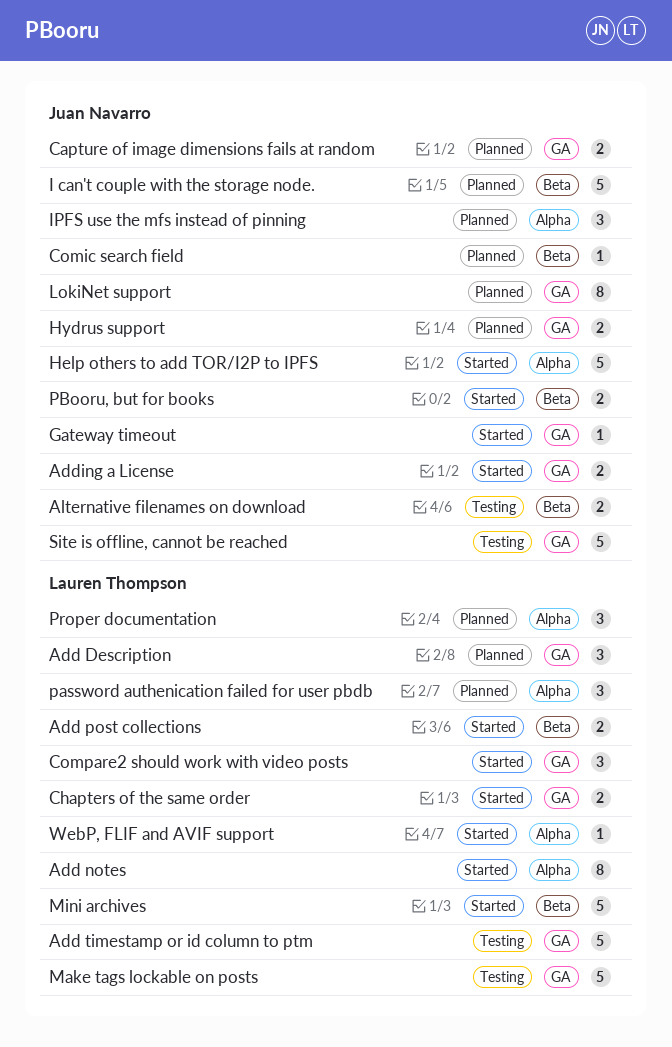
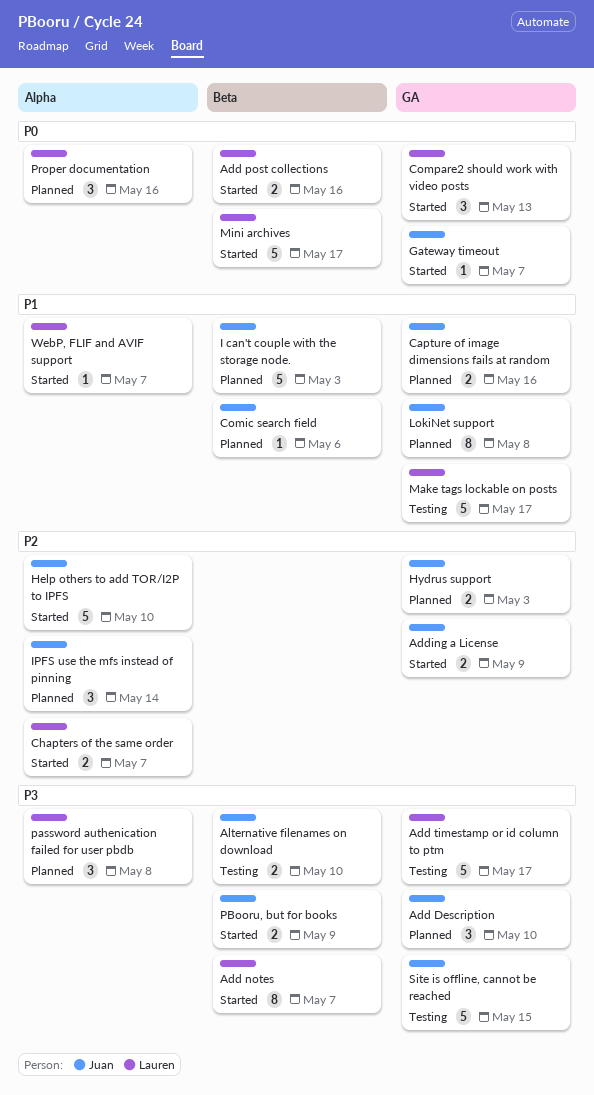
Add Description, owner: Lauren Thompson -> Juan Navarro
Add notes, label: Alpha -> Beta
Chapters of the same order, label: GA -> Alpha

